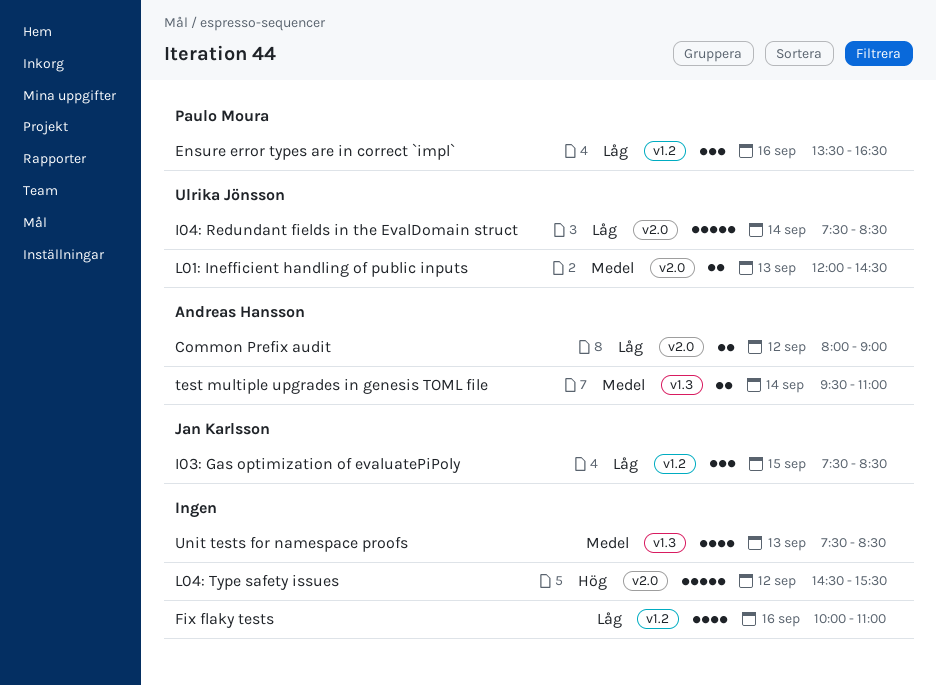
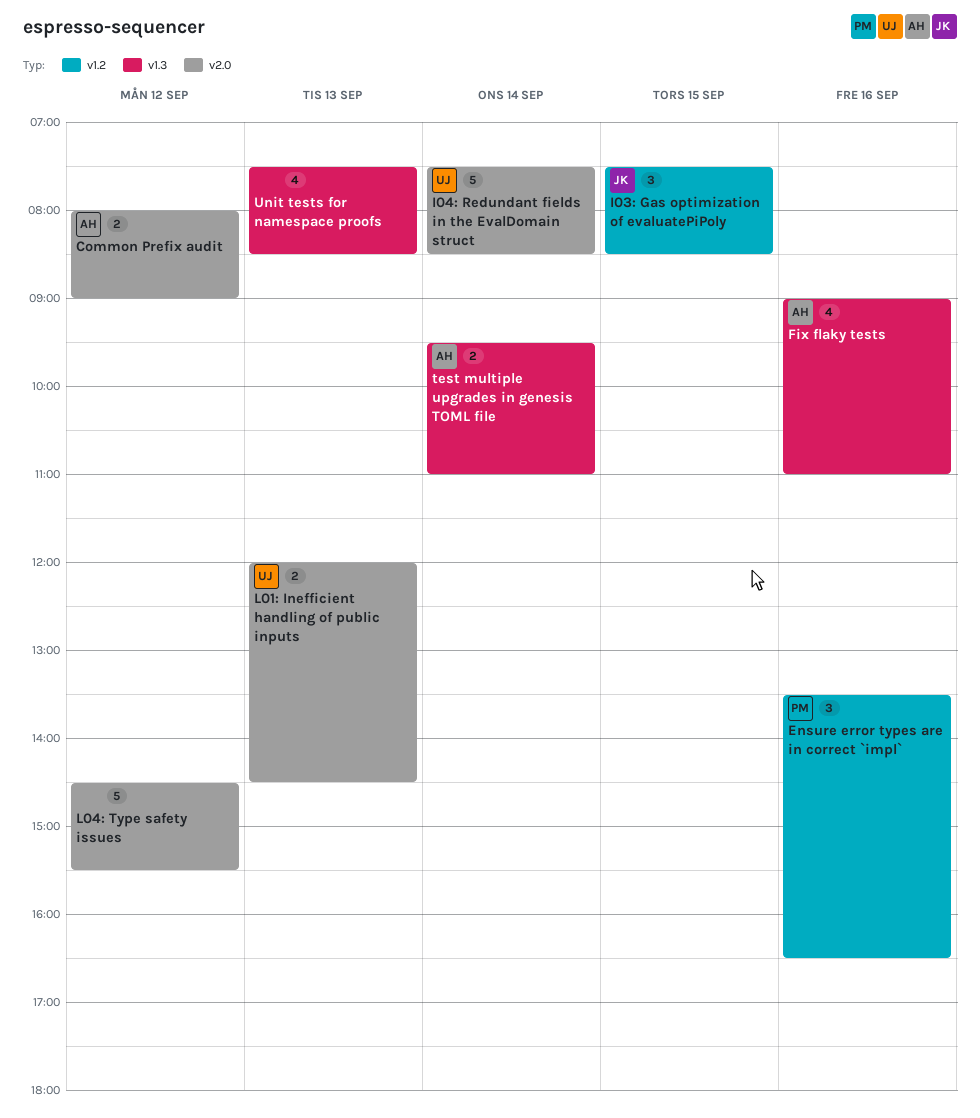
Fix flaky tests, owner: none -> Andreas Hansson
Fix flaky tests, label: v1.2 -> v1.3
Fix flaky tests, begins: 10:00 -> 09:00

